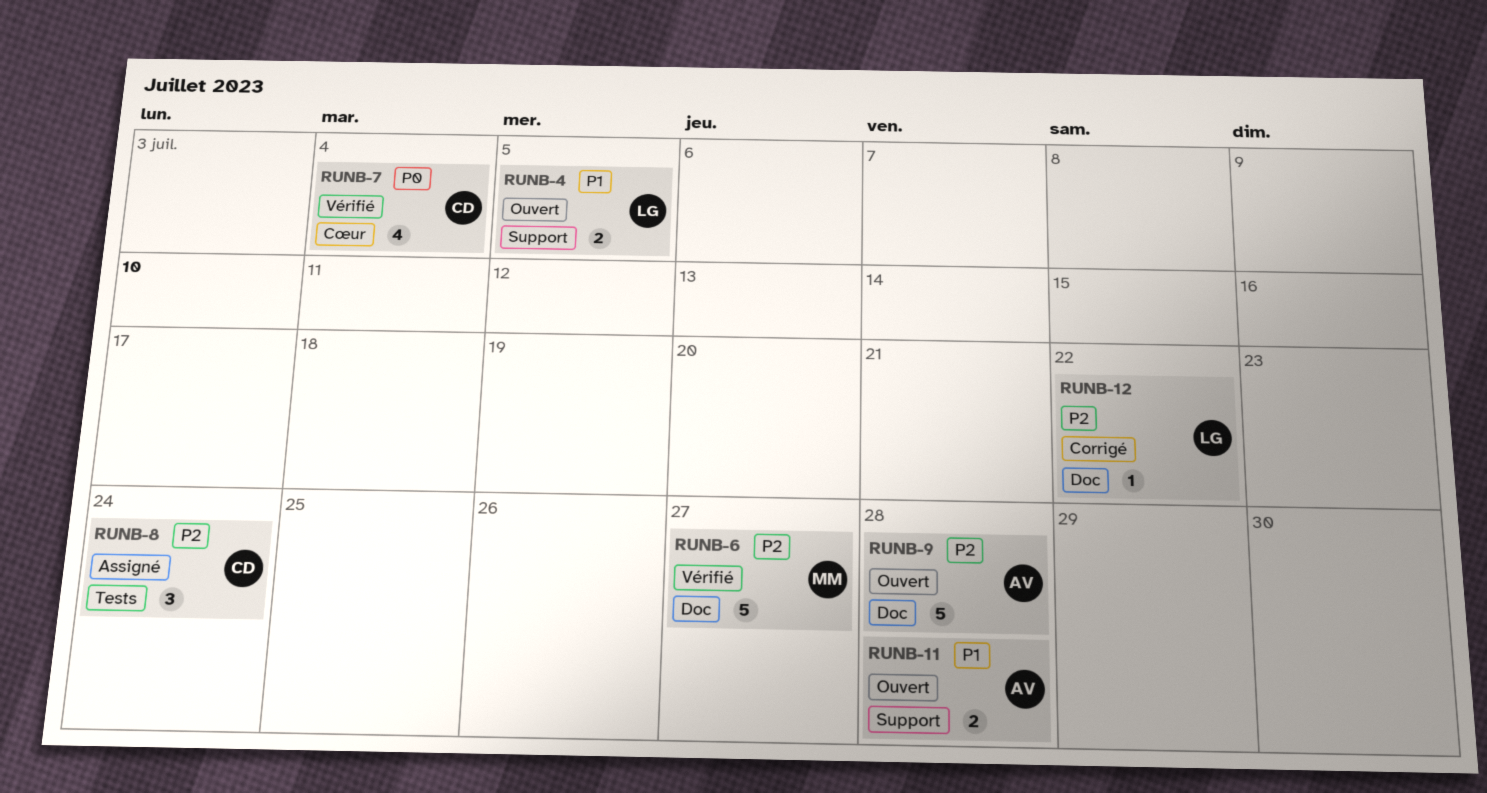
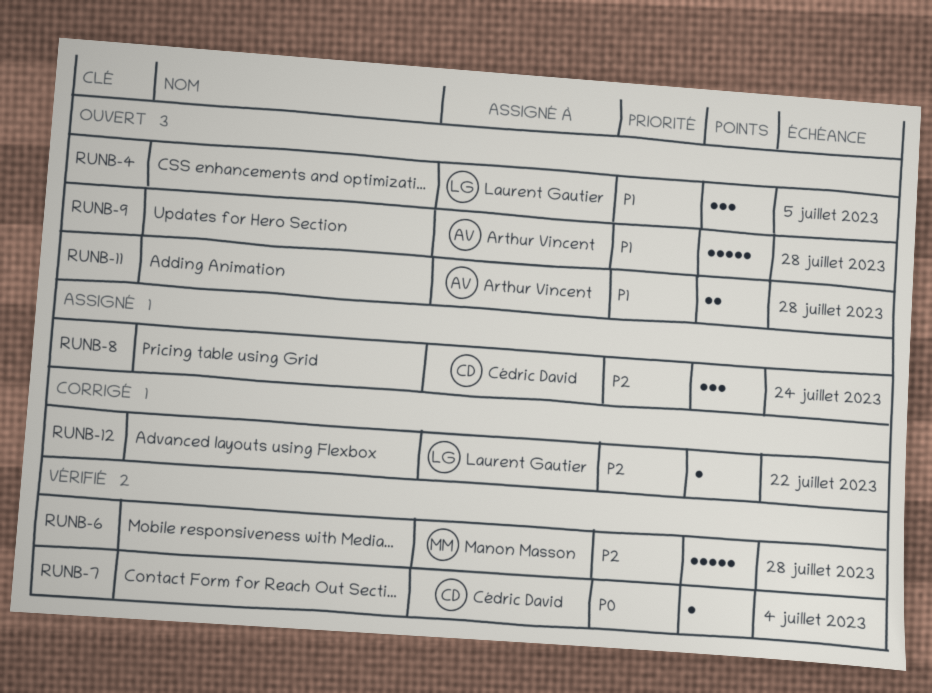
RUNB-4, estimate: 2 -> 3
RUNB-6, due: Jul 27 -> Jul 28
RUNB-7, estimate: 4 -> 1
RUNB-9, priority: P2 -> P1

